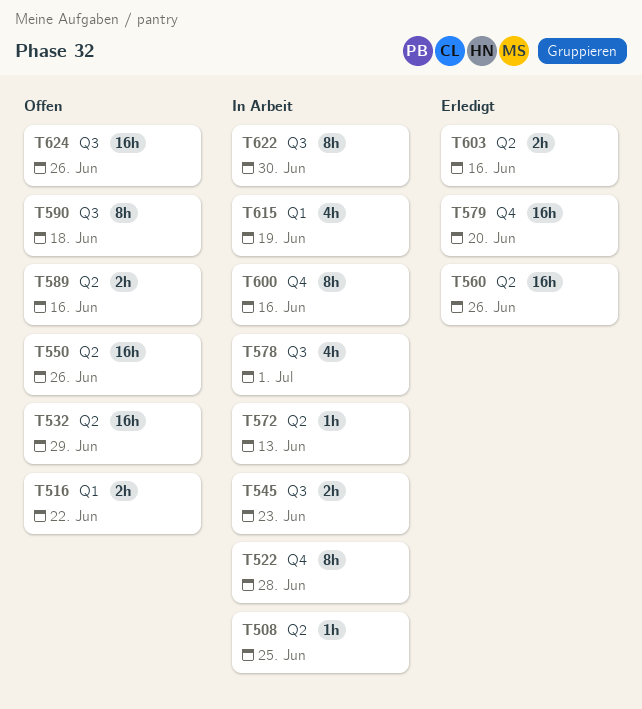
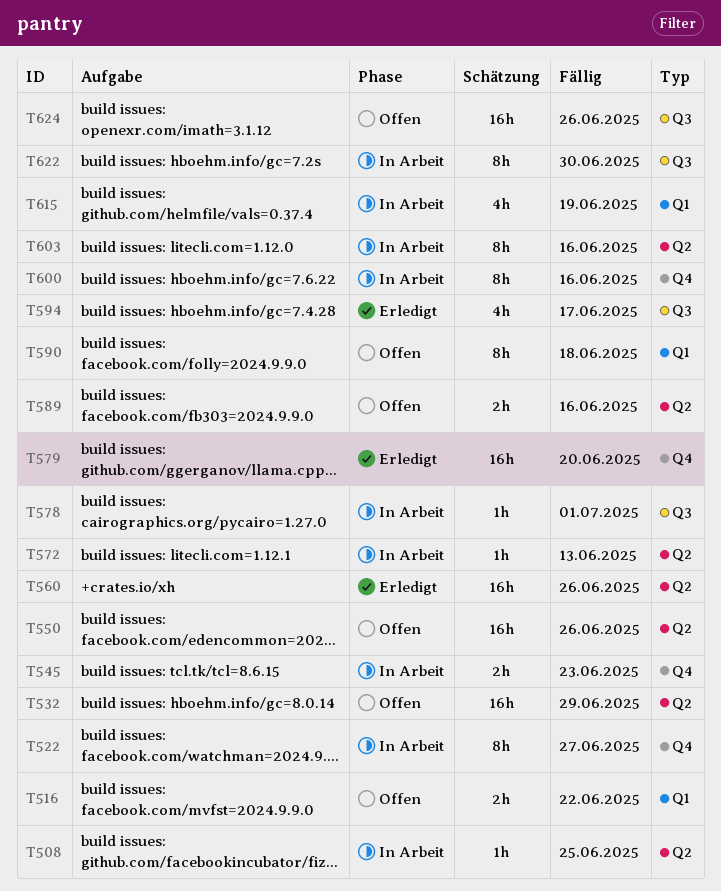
T522, due: Jun 28 -> Jun 27
T545, label: Q3 -> Q4
T578, estimate: 4h -> 1h
T590, label: Q3 -> Q1
T594: none -> present
T603, status: Erledigt -> In Arbeit
T603, estimate: 2h -> 8h

